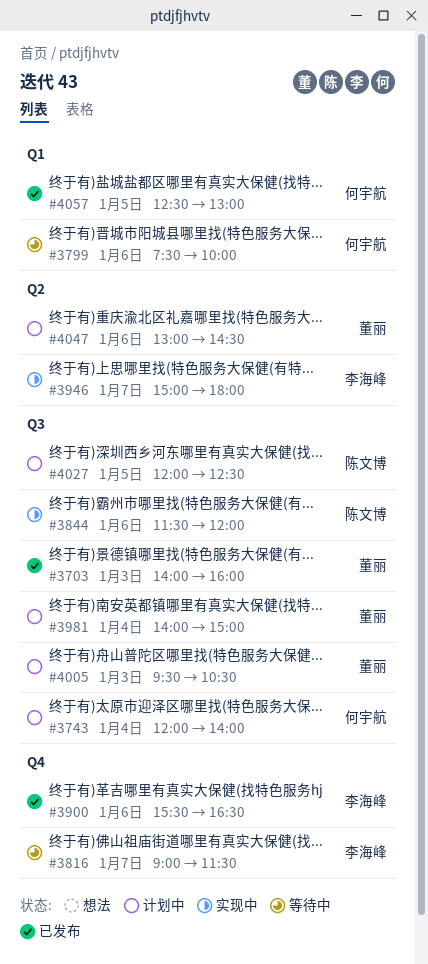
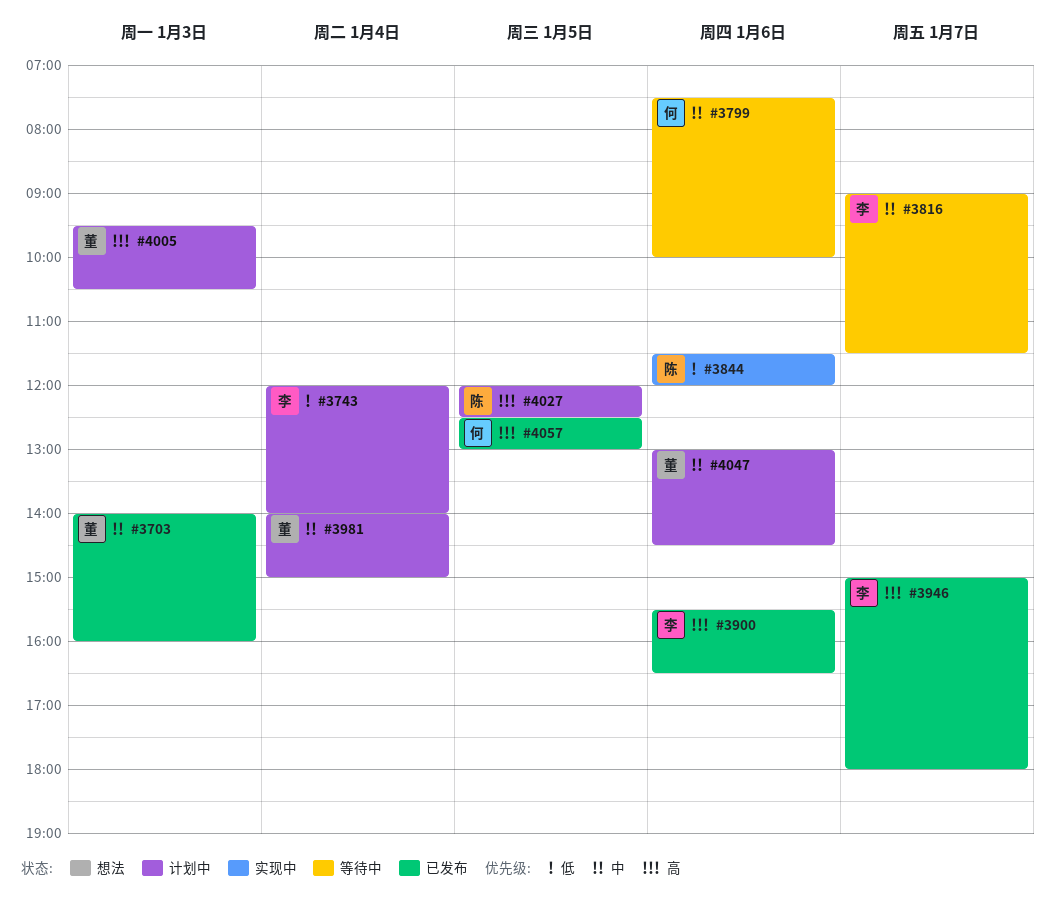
#3743, owner: 何宇航 -> 李海峰
#3946, status: 实现中 -> 已发布

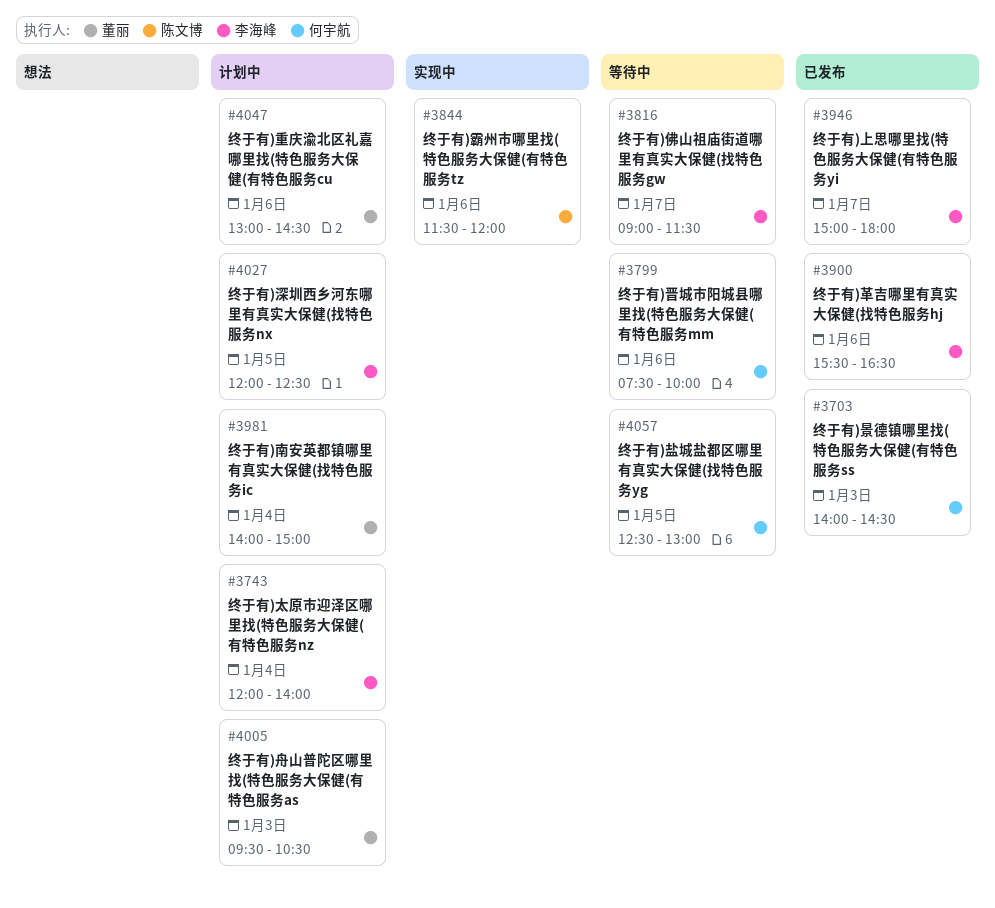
#3703, owner: 董丽 -> 何宇航
#3703, ends: 16:00 -> 14:30
#4027, owner: 陈文博 -> 李海峰
#4057, status: 已发布 -> 等待中

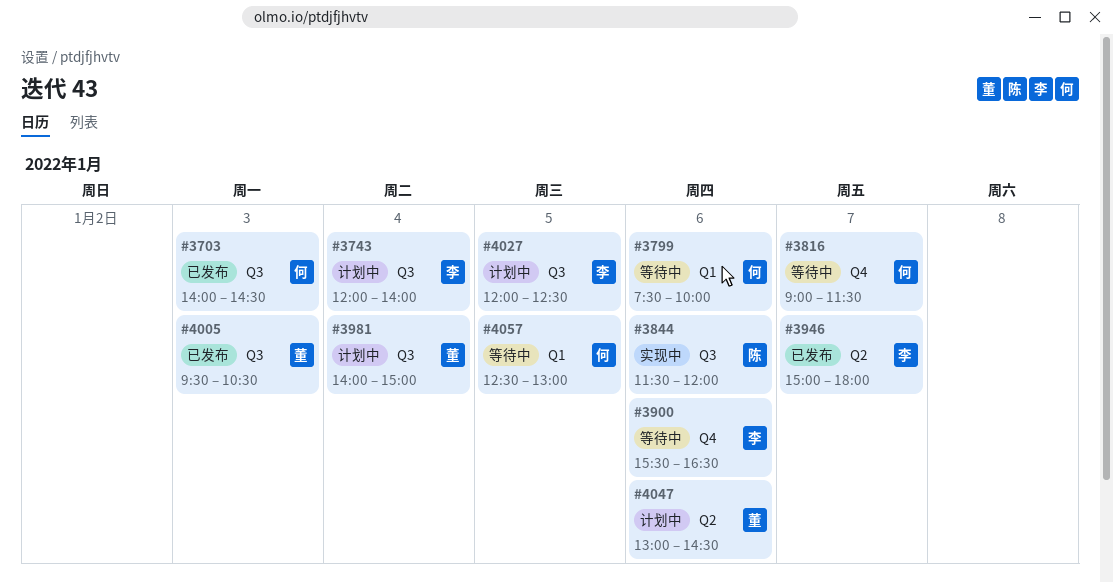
#3816, owner: 李海峰 -> 何宇航
#3900, status: 已发布 -> 等待中
#4005, status: 计划中 -> 已发布

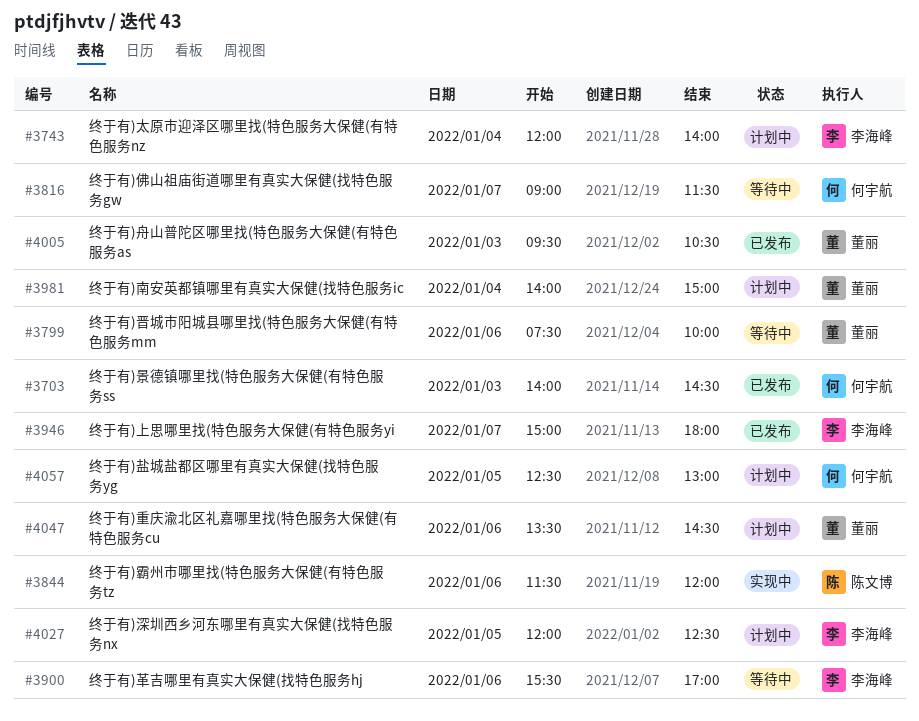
#3799, owner: 何宇航 -> 董丽
#3900, ends: 16:30 -> 17:00
#4047, begins: 13:00 -> 13:30
#4057, status: 等待中 -> 计划中

